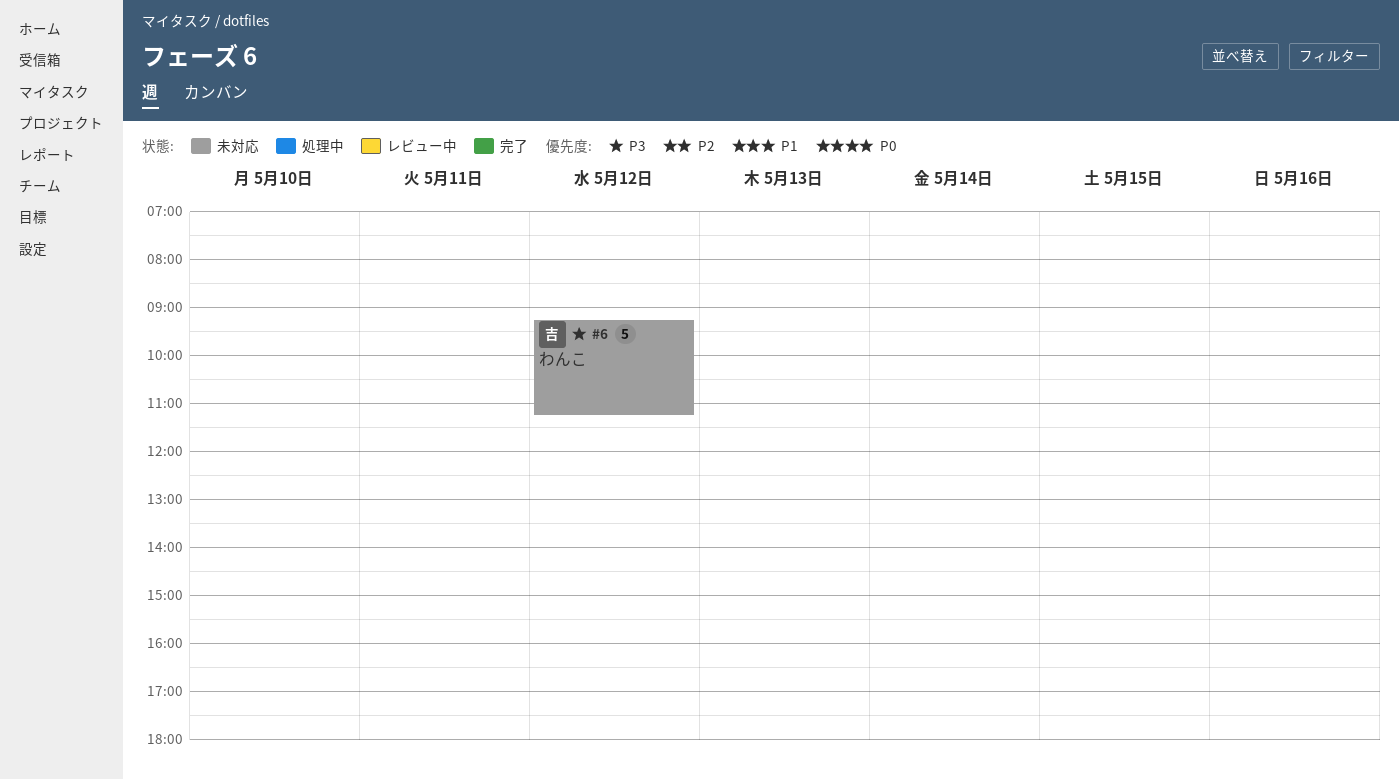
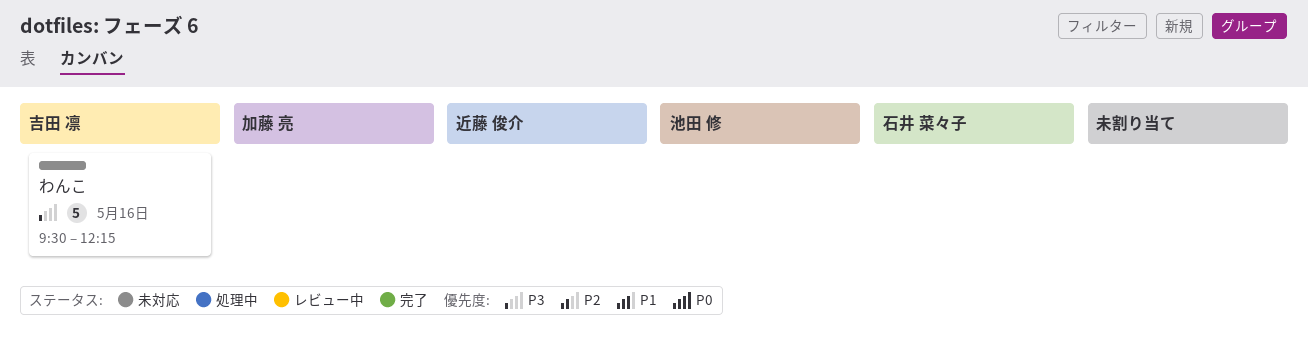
わんこ, day: May 12 -> May 16
わんこ, begins: 09:15 -> 09:30
わんこ, ends: 11:15 -> 12:15

